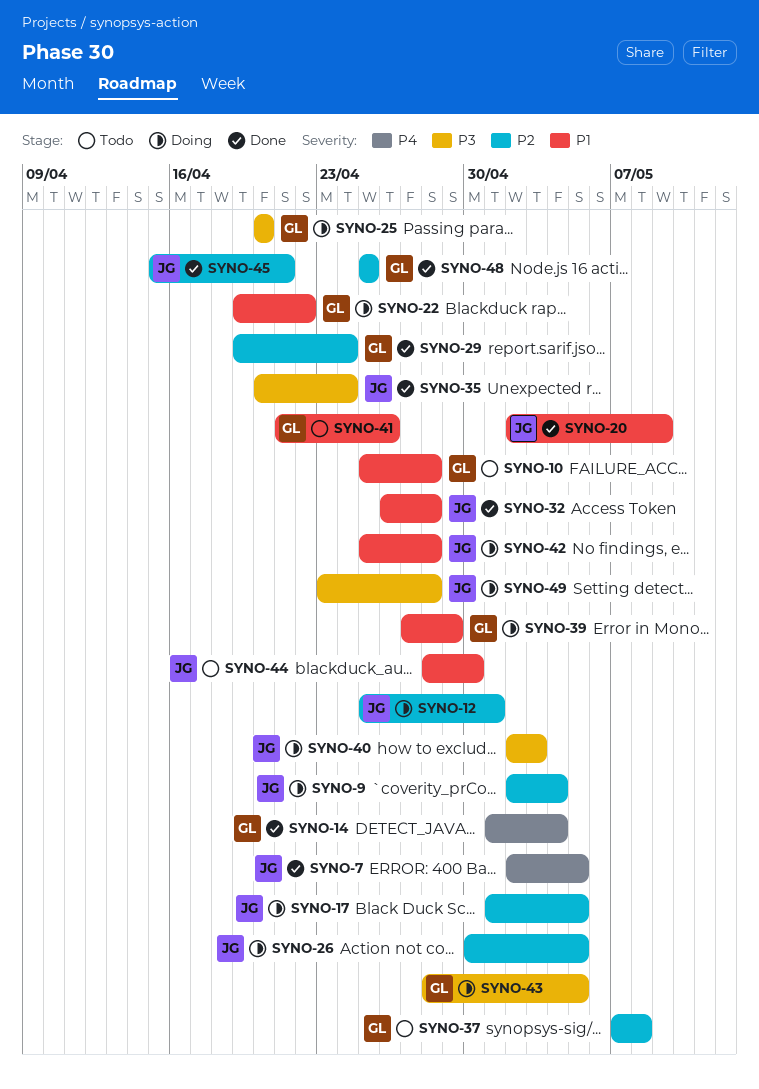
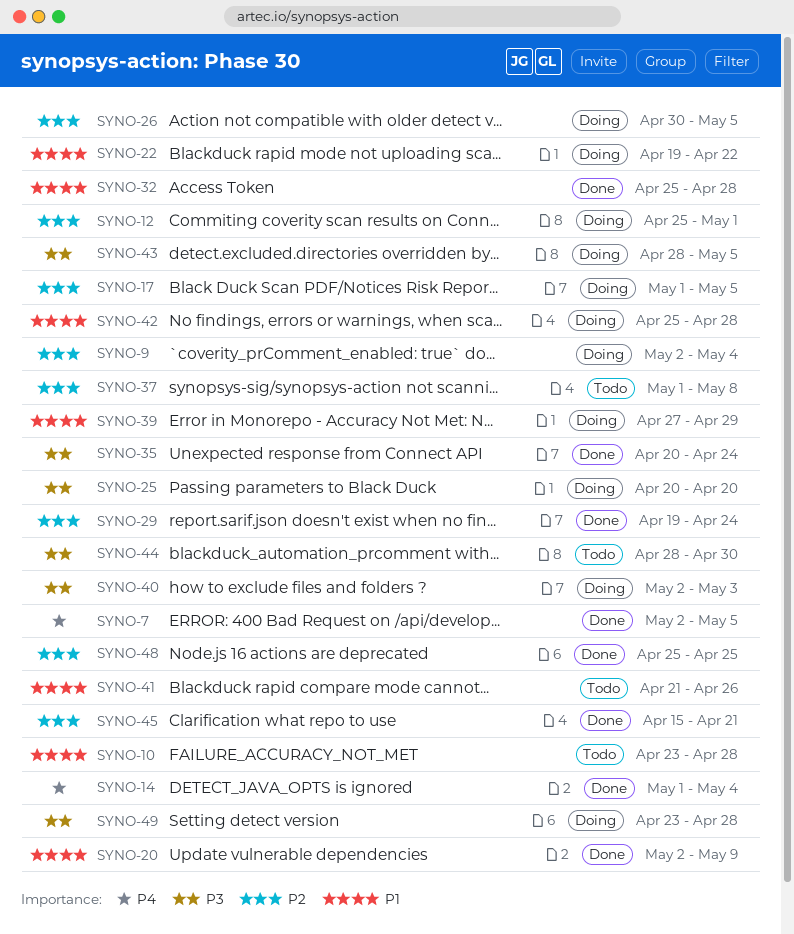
SYNO-10, start: Apr 25 -> Apr 23
SYNO-32, start: Apr 26 -> Apr 25
SYNO-37, start: May 7 -> May 1
SYNO-44, priority: P1 -> P3

